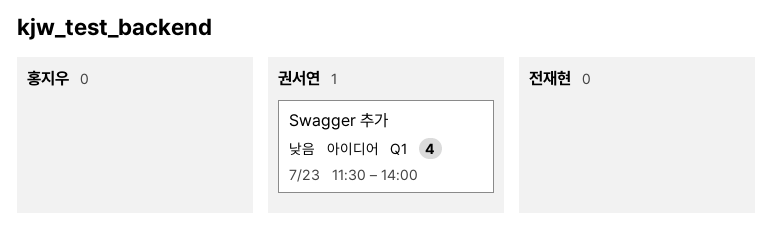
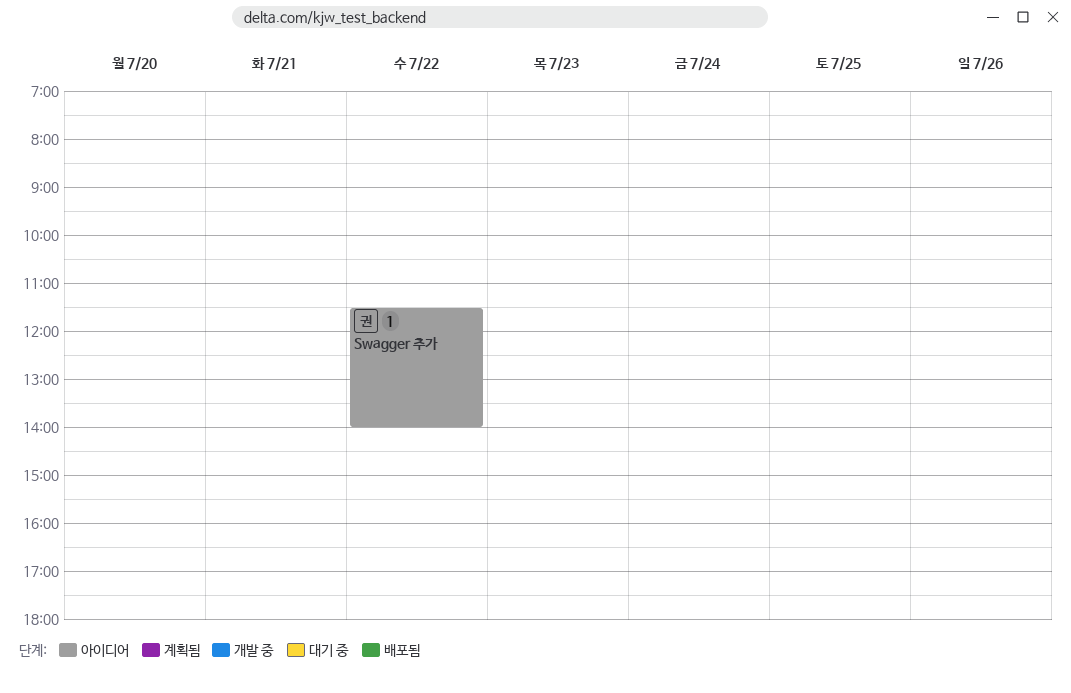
Swagger 추가, estimate: 4 -> 1
Swagger 추가, day: Jul 23 -> Jul 22

